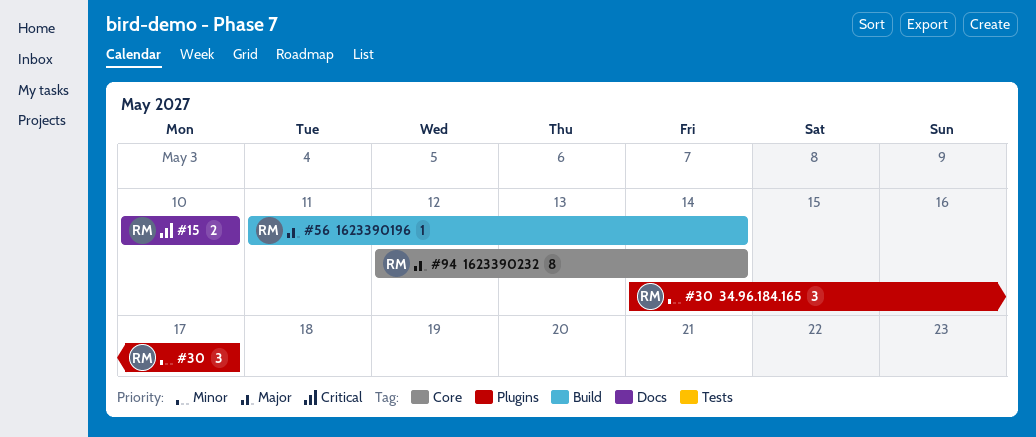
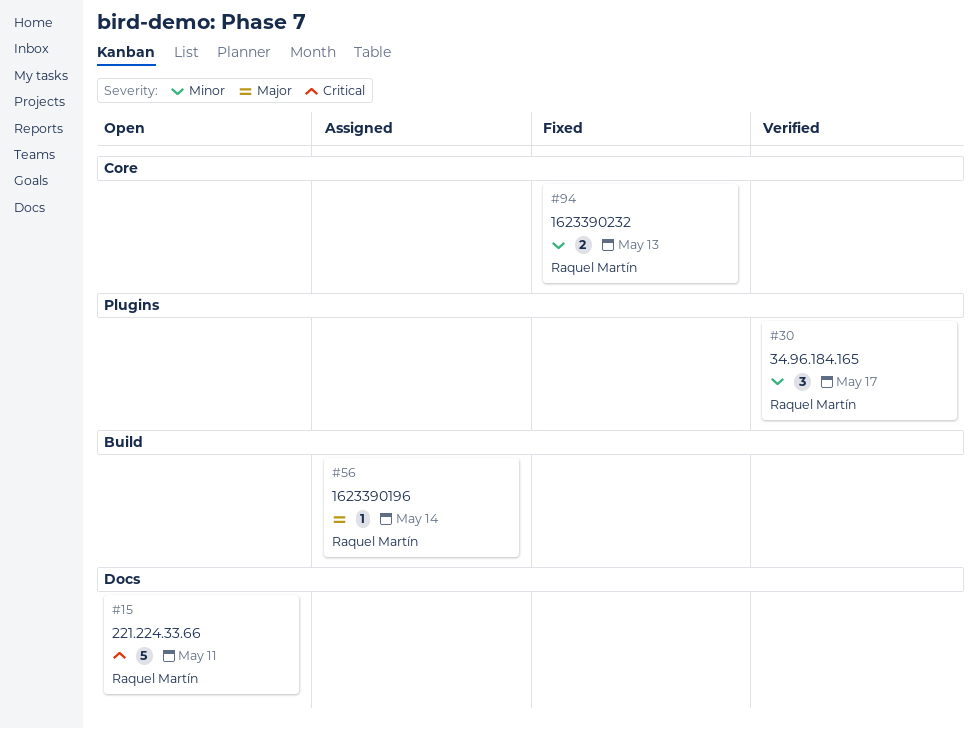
#15, estimate: 2 -> 5
#15, due: May 10 -> May 11
#94, priority: Major -> Minor
#94, estimate: 8 -> 2
#94, due: May 14 -> May 13

